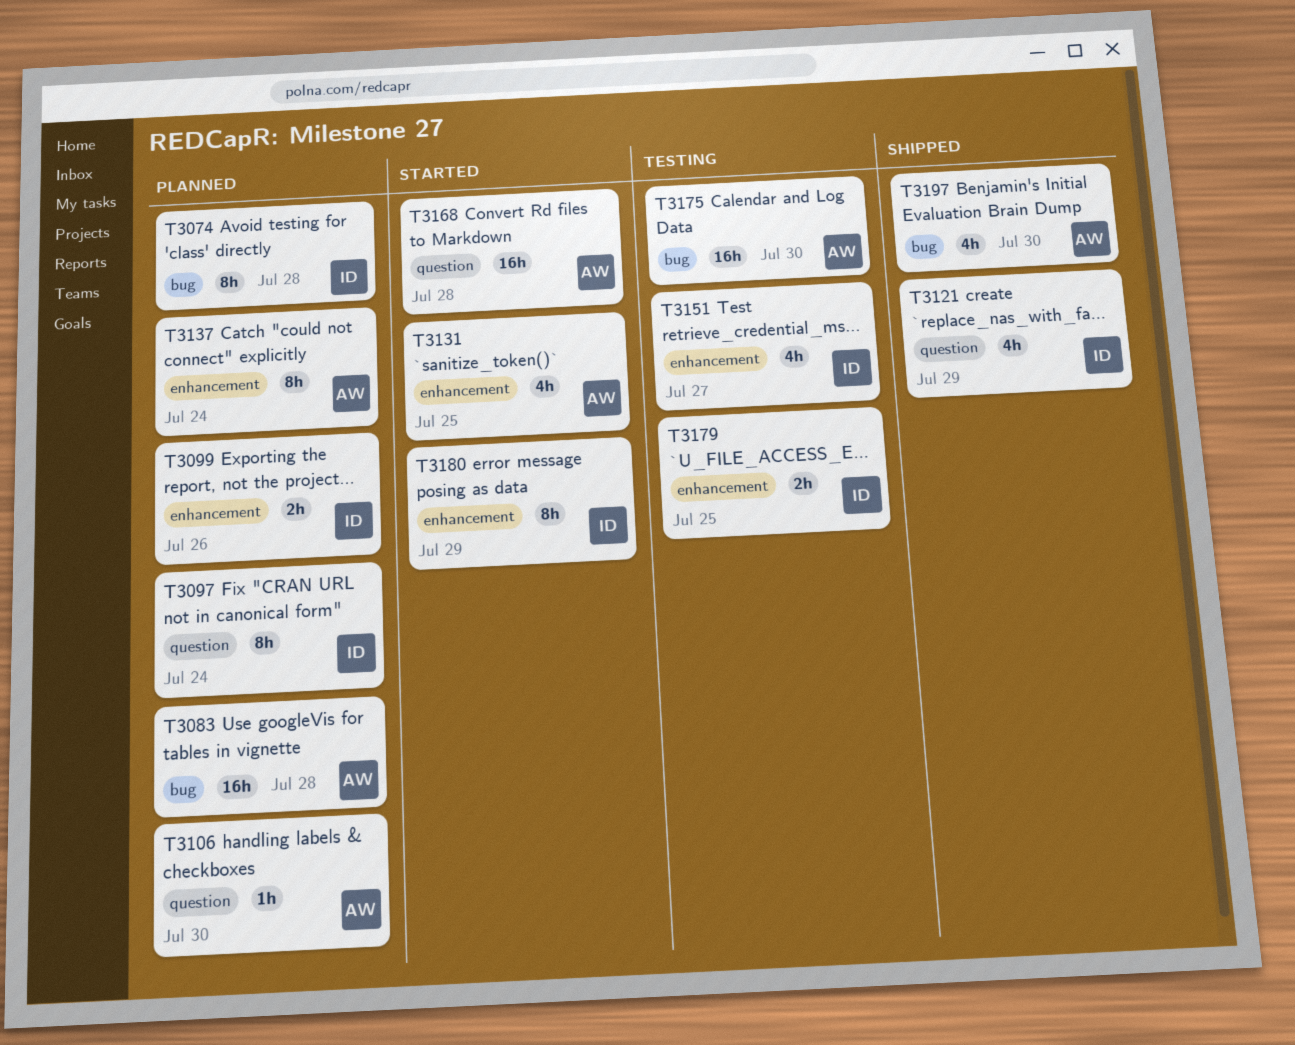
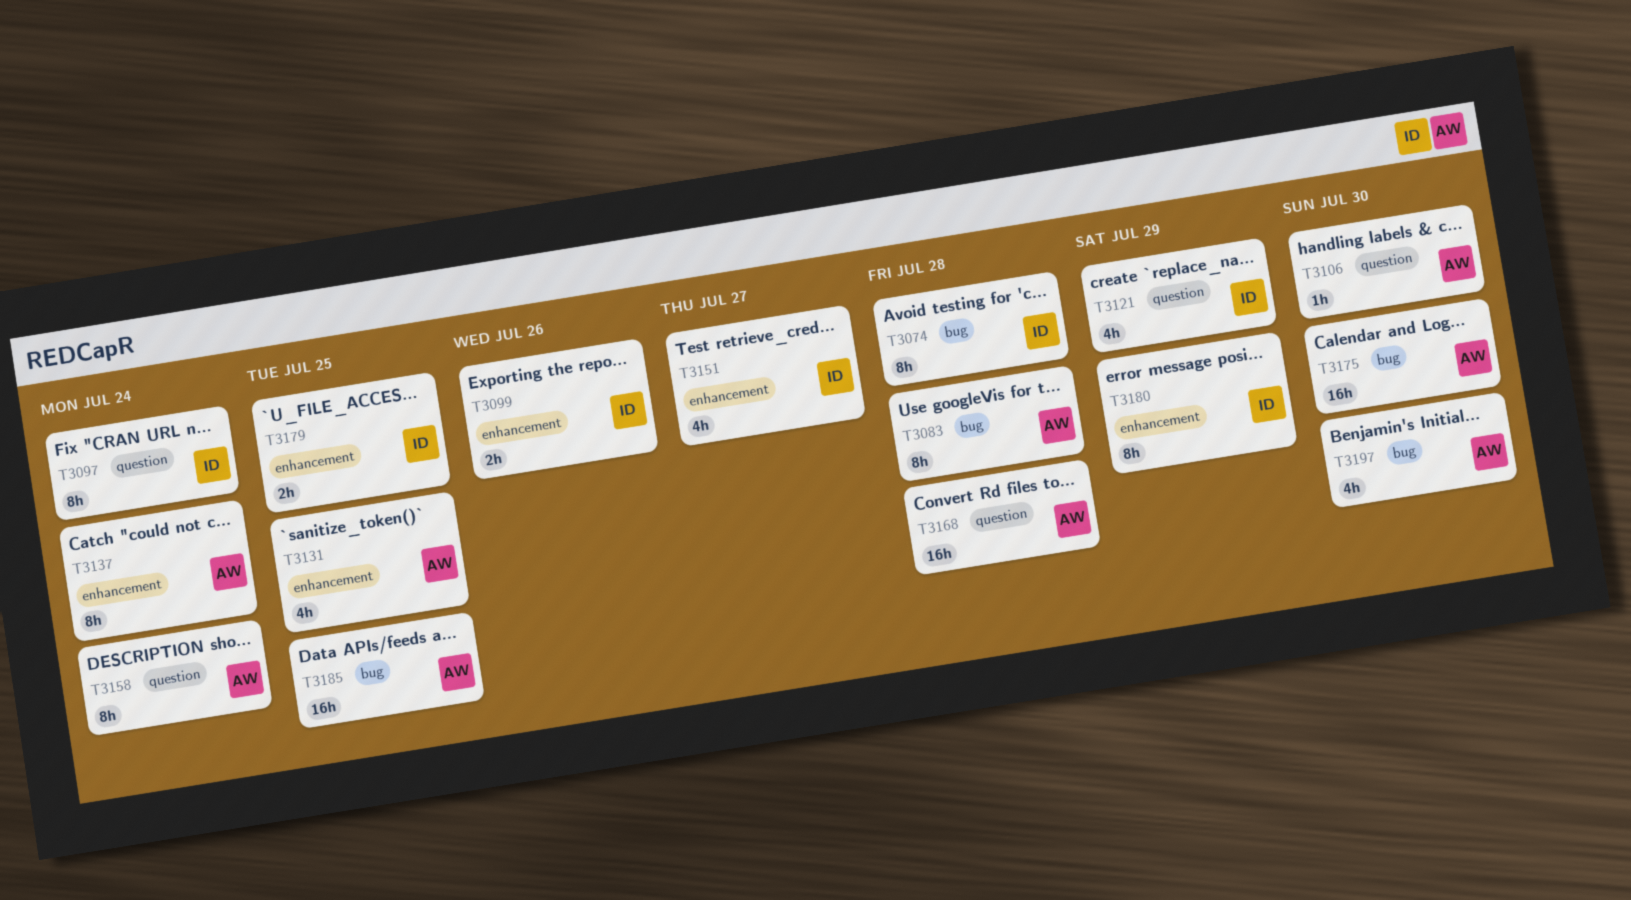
T3083, estimate: 16h -> 8h
T3158: none -> present
T3185: none -> present

